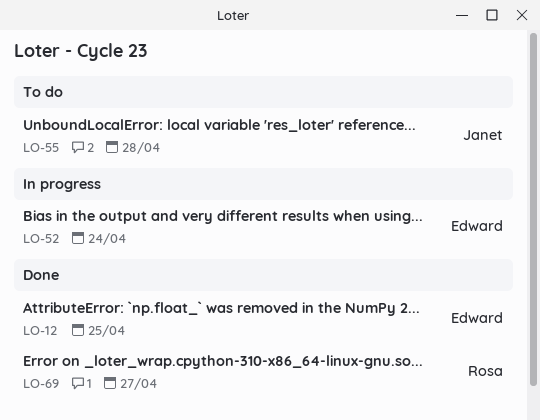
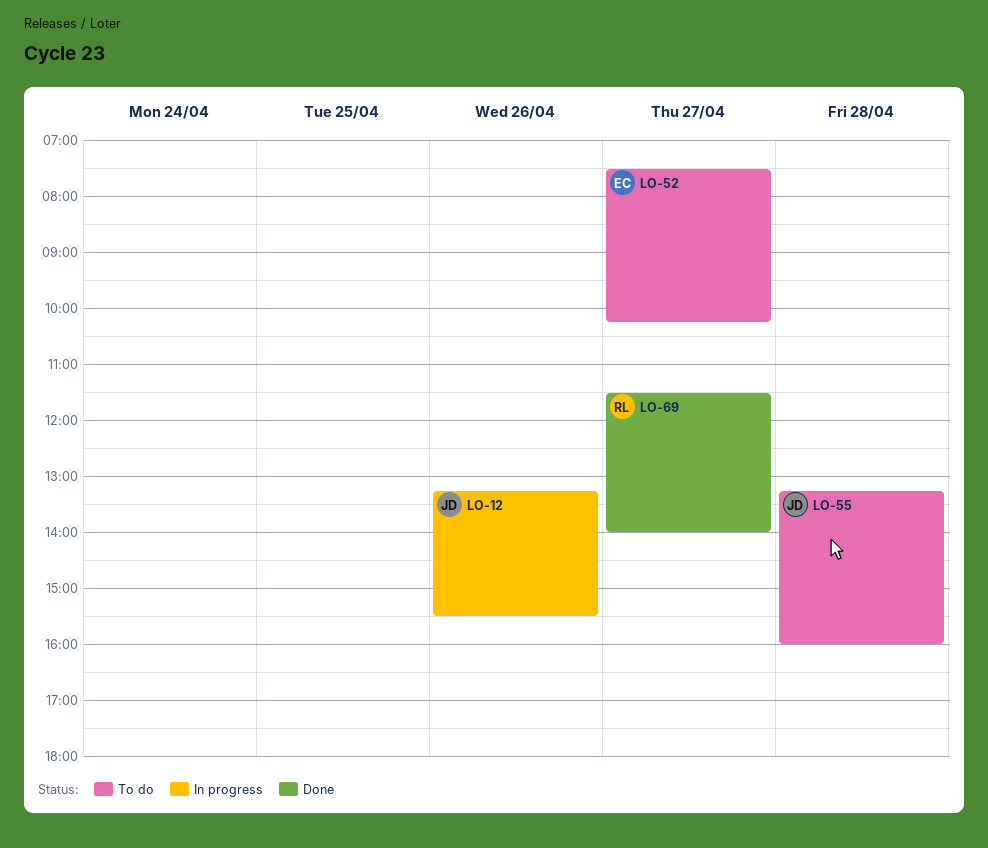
LO-12, status: Done -> In progress
LO-12, owner: Edward -> Janet
LO-12, day: Apr 25 -> Apr 26
LO-52, status: In progress -> To do
LO-52, day: Apr 24 -> Apr 27

